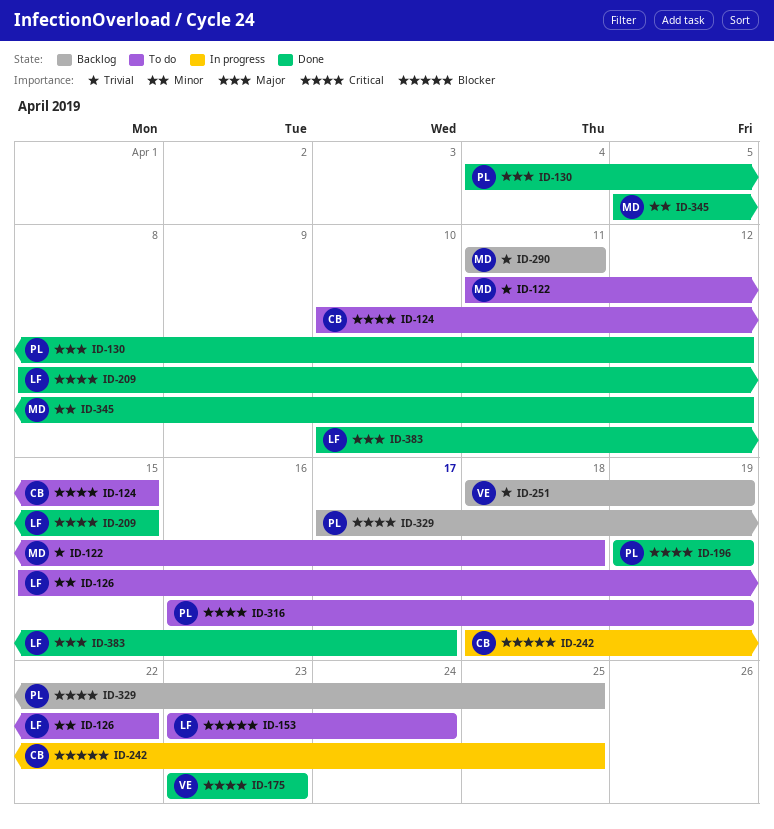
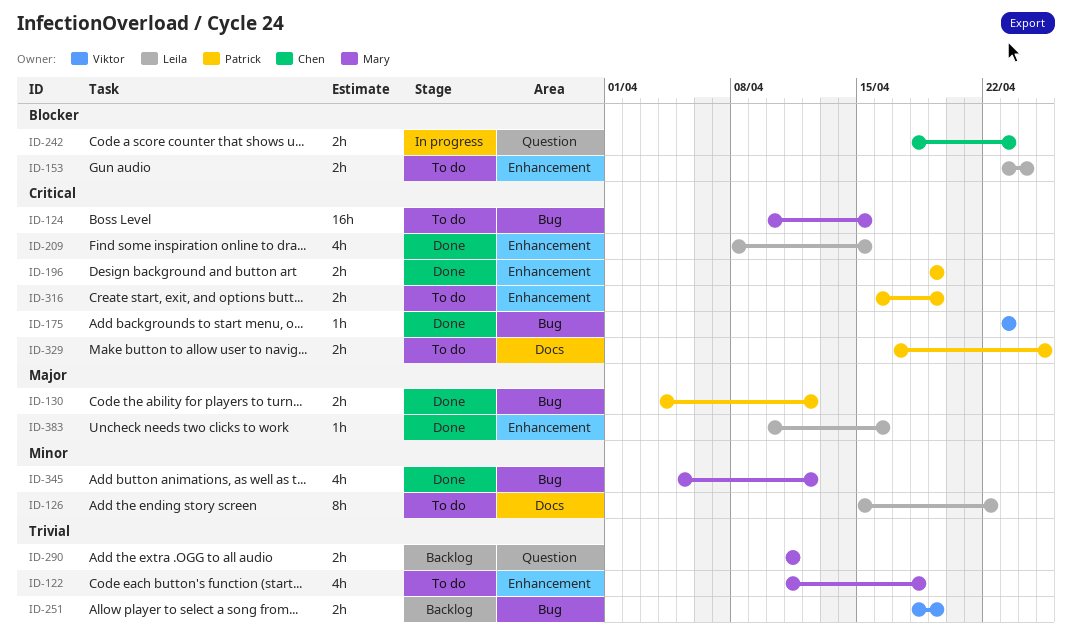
ID-124, owner: Chen -> Mary
ID-242, due: Apr 25 -> Apr 23
ID-329, status: Backlog -> To do
ID-383, due: Apr 17 -> Apr 16

